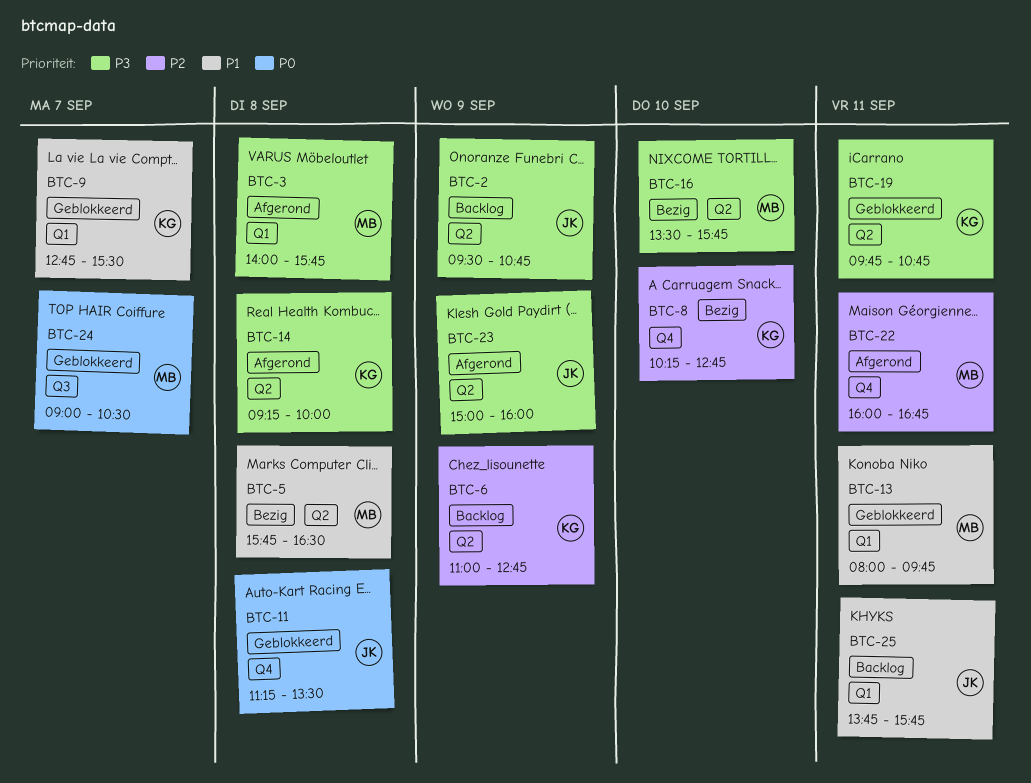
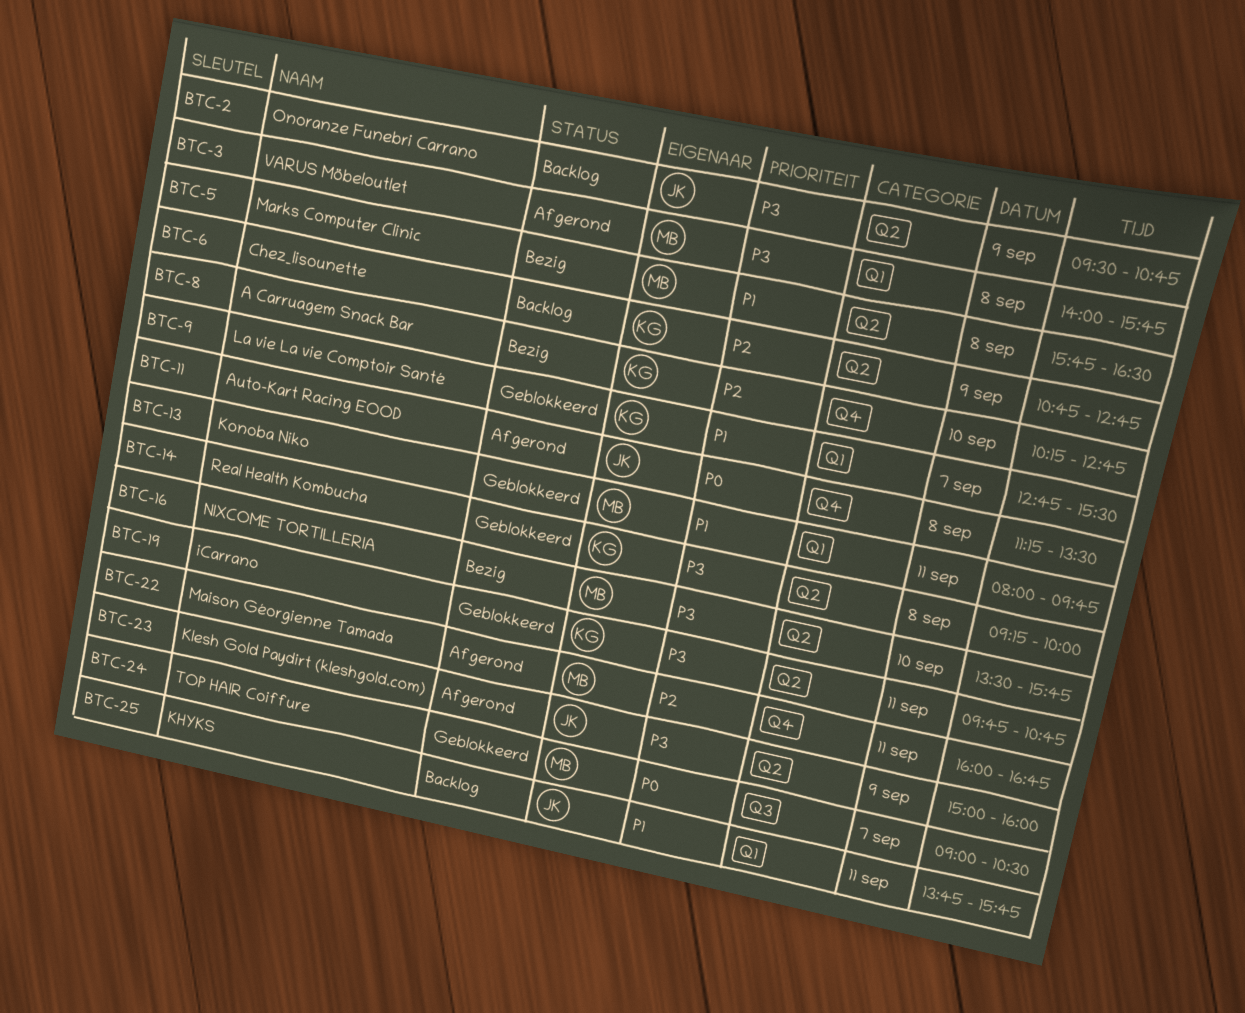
BTC-6, begins: 11:00 -> 10:45
BTC-11, status: Geblokkeerd -> Afgerond
BTC-14, status: Afgerond -> Geblokkeerd

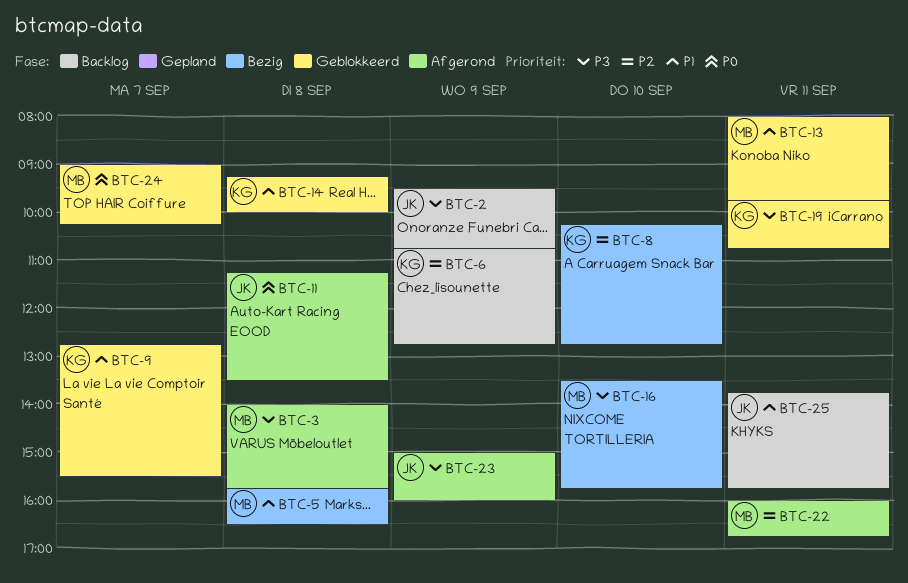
BTC-14, priority: P3 -> P1
BTC-24, ends: 10:30 -> 10:15

